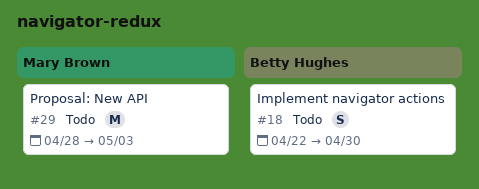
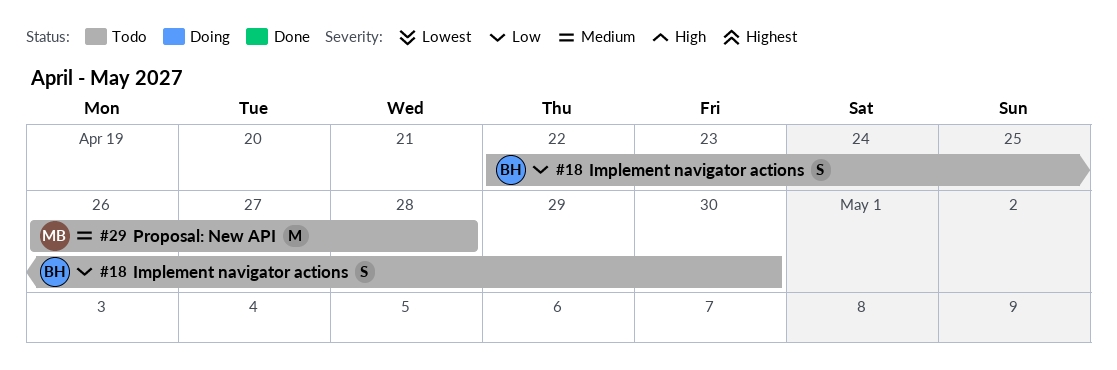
#29, start: Apr 28 -> Apr 26
#29, due: May 3 -> Apr 28

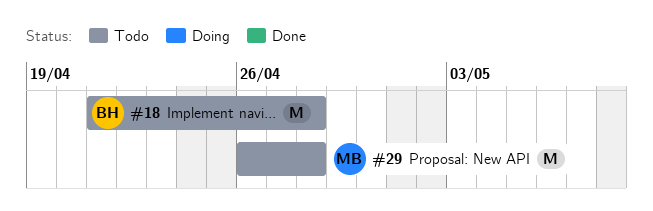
#18, estimate: S -> M
#18, start: Apr 22 -> Apr 21
#18, due: Apr 30 -> Apr 28

